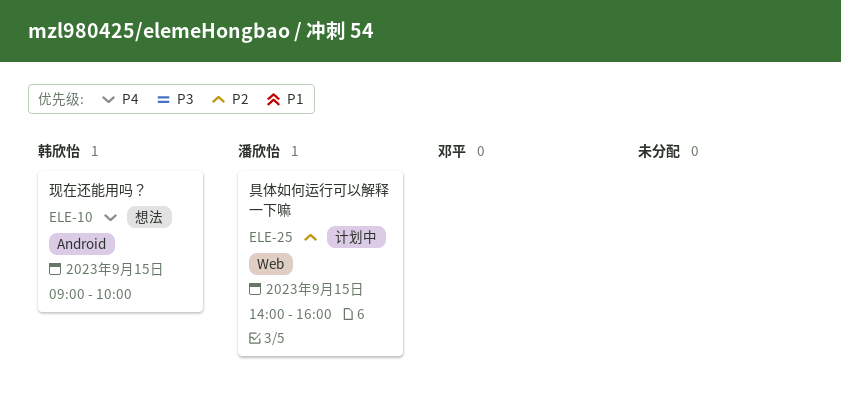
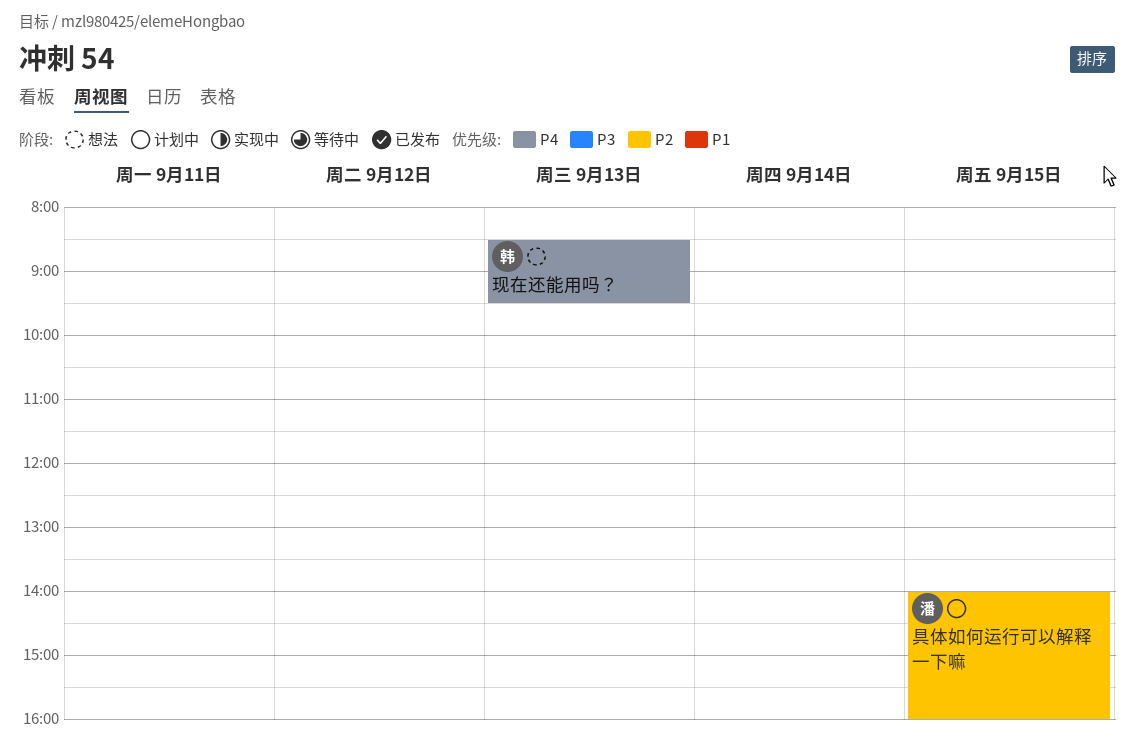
现在还能用吗？, day: Sep 15 -> Sep 13
现在还能用吗？, begins: 09:00 -> 08:30
现在还能用吗？, ends: 10:00 -> 09:30

